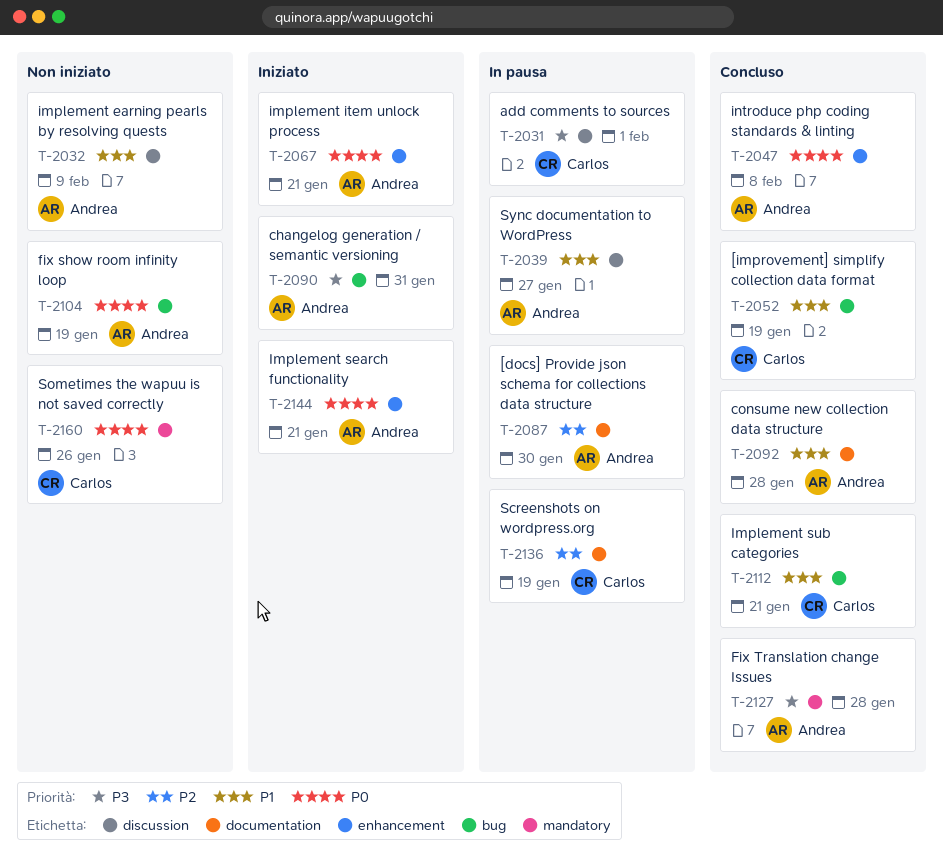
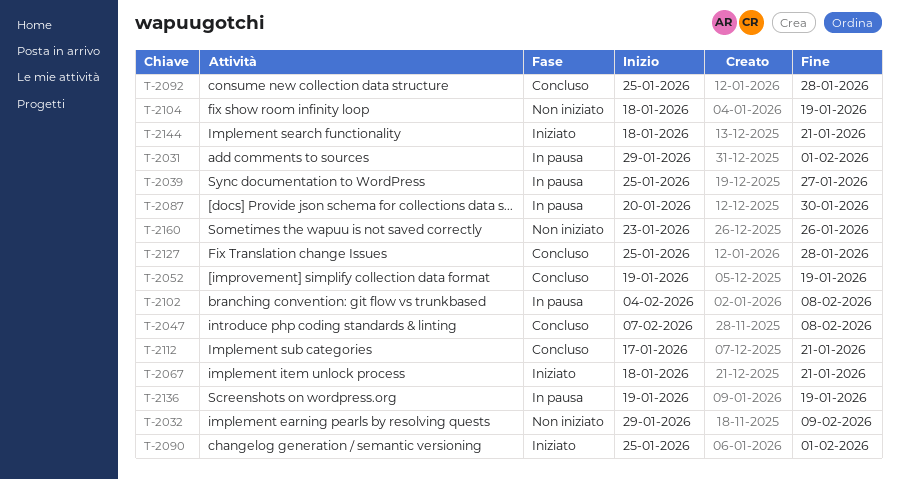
T-2090, due: Jan 31 -> Feb 1
T-2102: none -> present

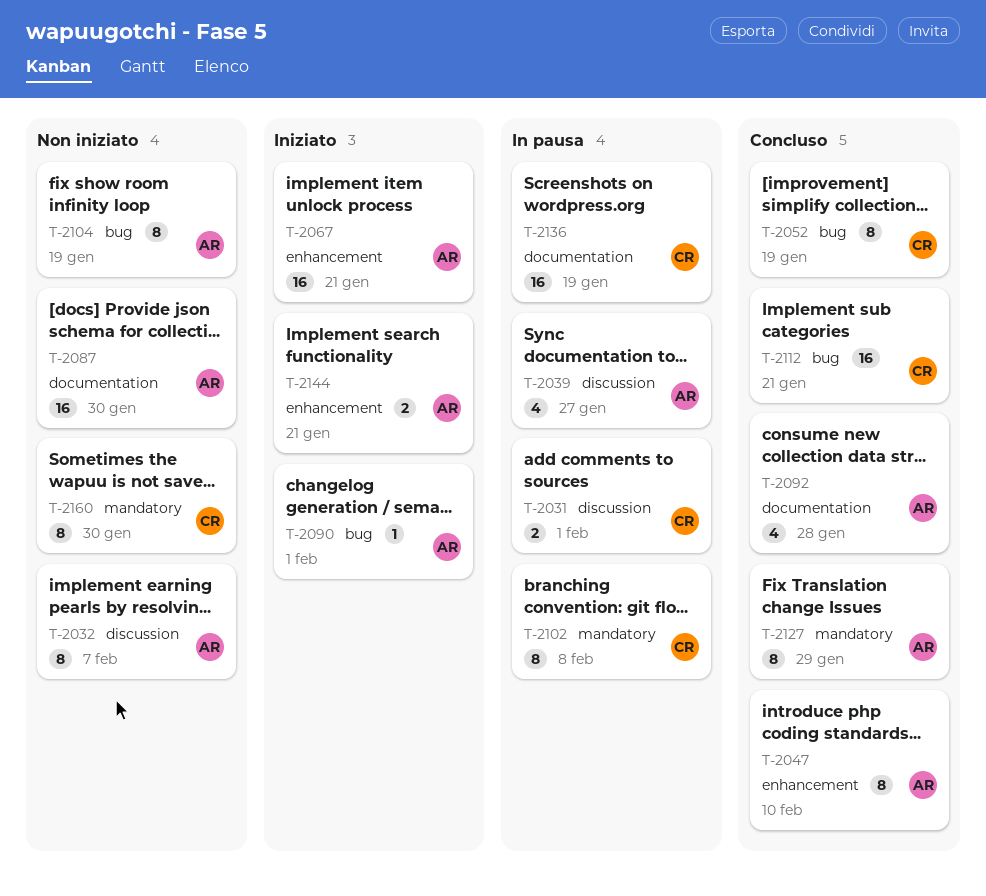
T-2032, due: Feb 9 -> Feb 7
T-2047, due: Feb 8 -> Feb 10
T-2087, status: In pausa -> Non iniziato
T-2127, due: Jan 28 -> Jan 29
T-2160, due: Jan 26 -> Jan 30

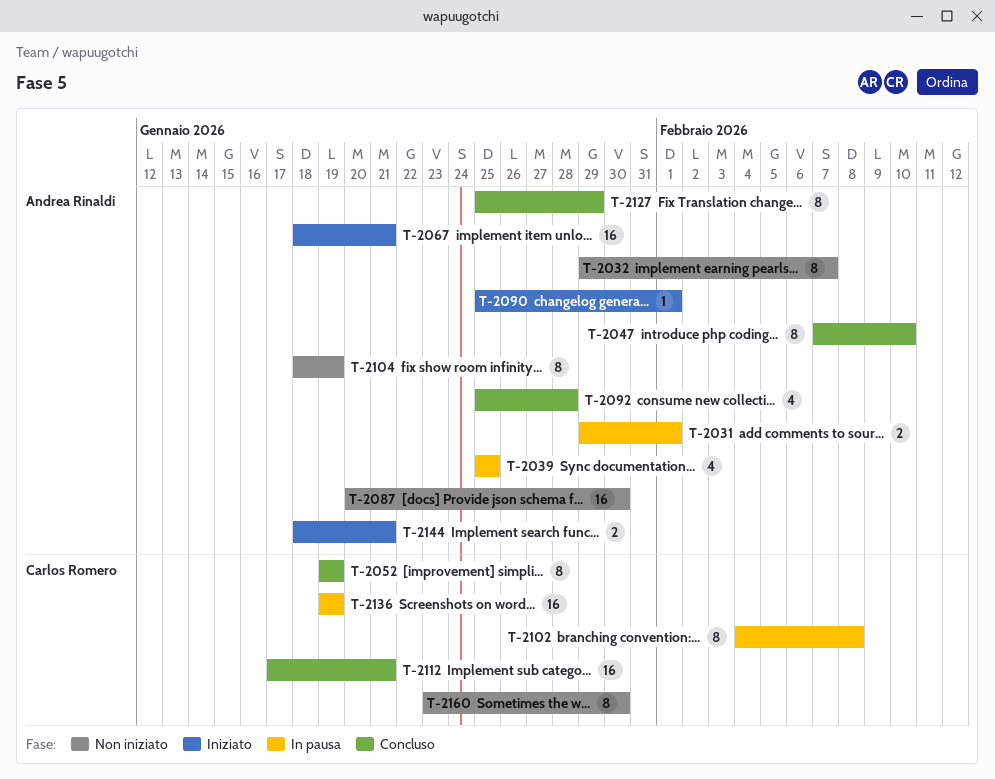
T-2031, owner: Carlos Romero -> Andrea Rinaldi
T-2039, due: Jan 27 -> Jan 25

